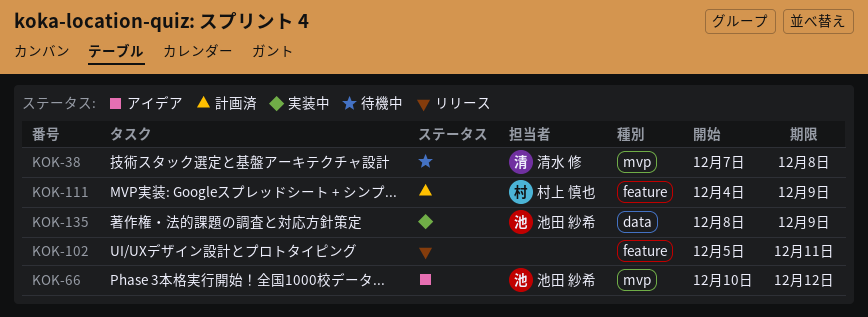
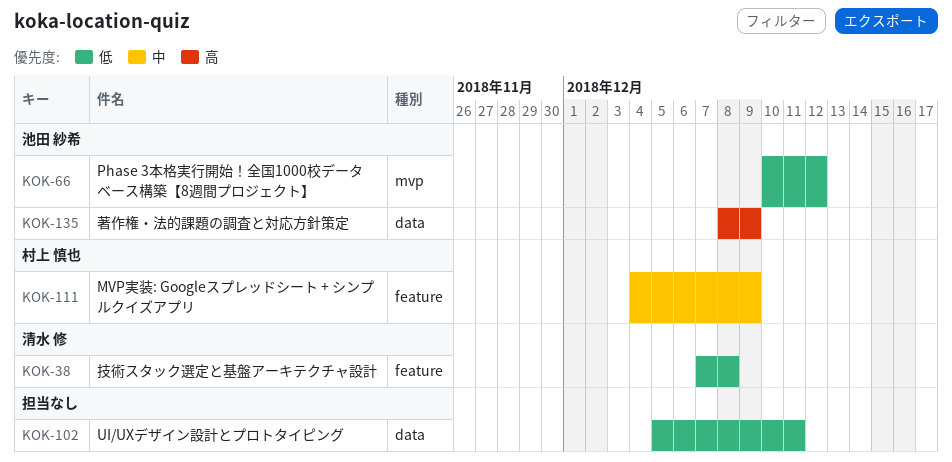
KOK-38, label: mvp -> feature
KOK-102, label: feature -> data

